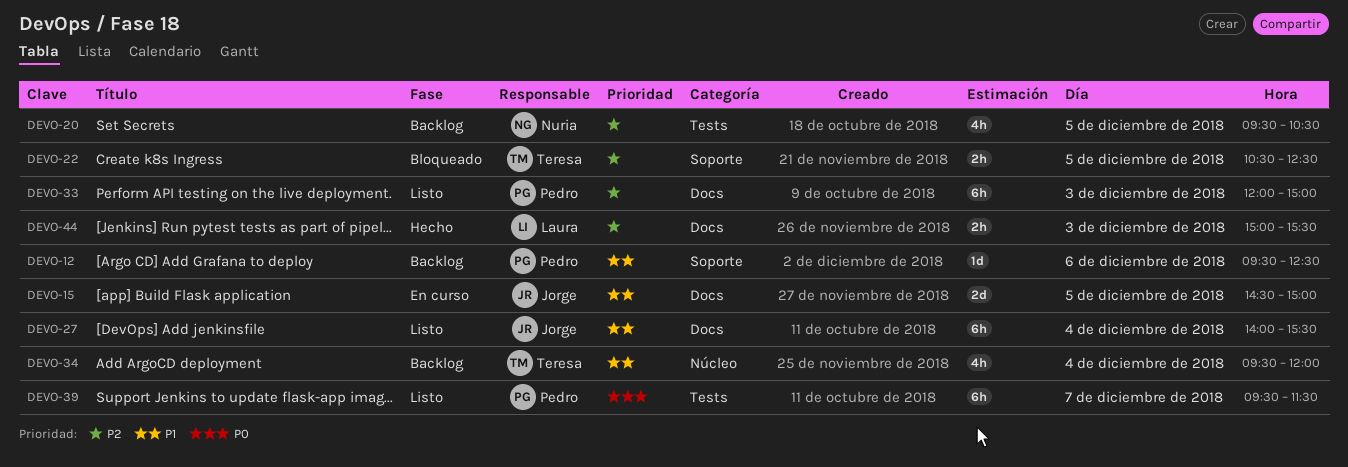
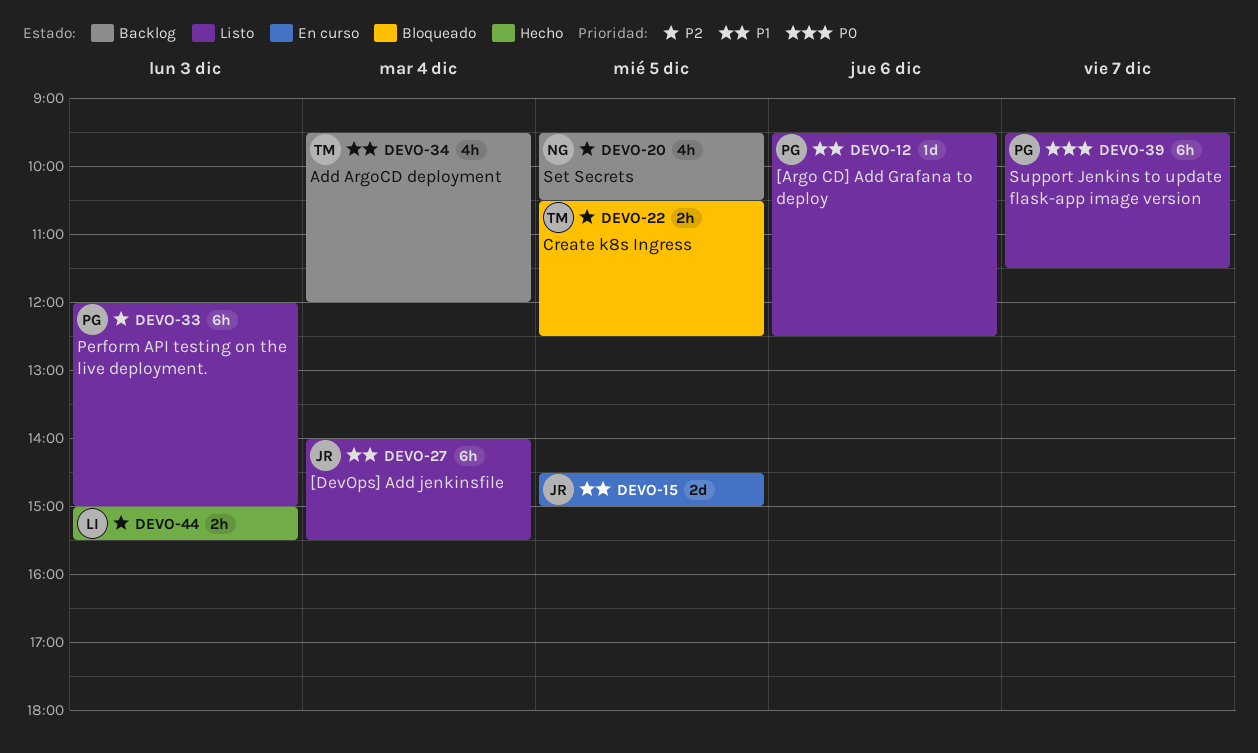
DEVO-12, status: Backlog -> Listo

